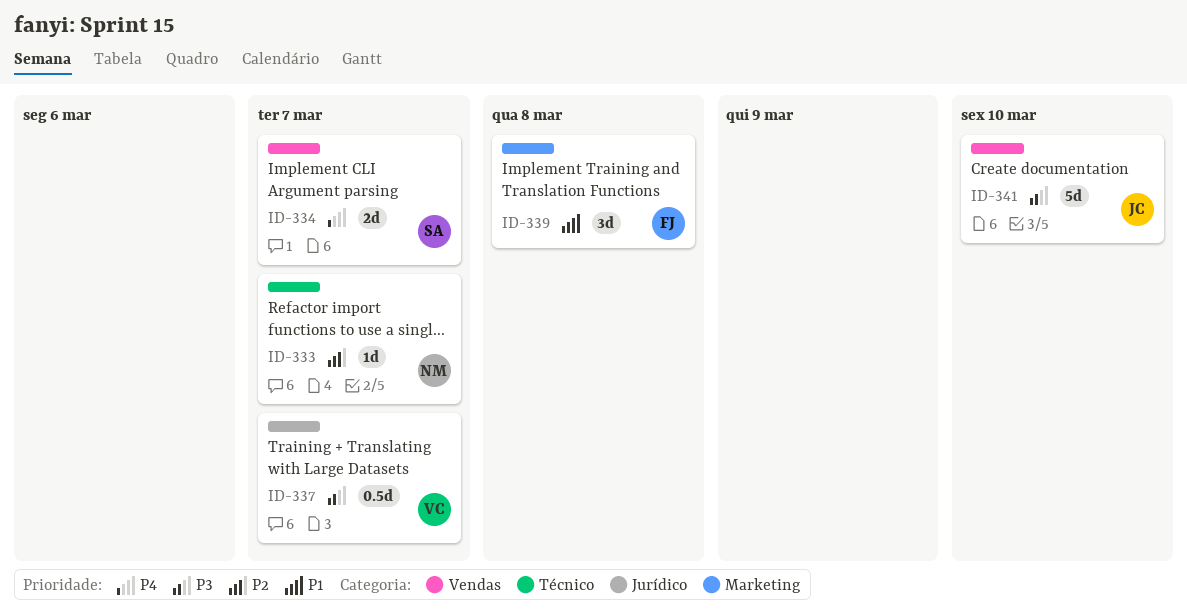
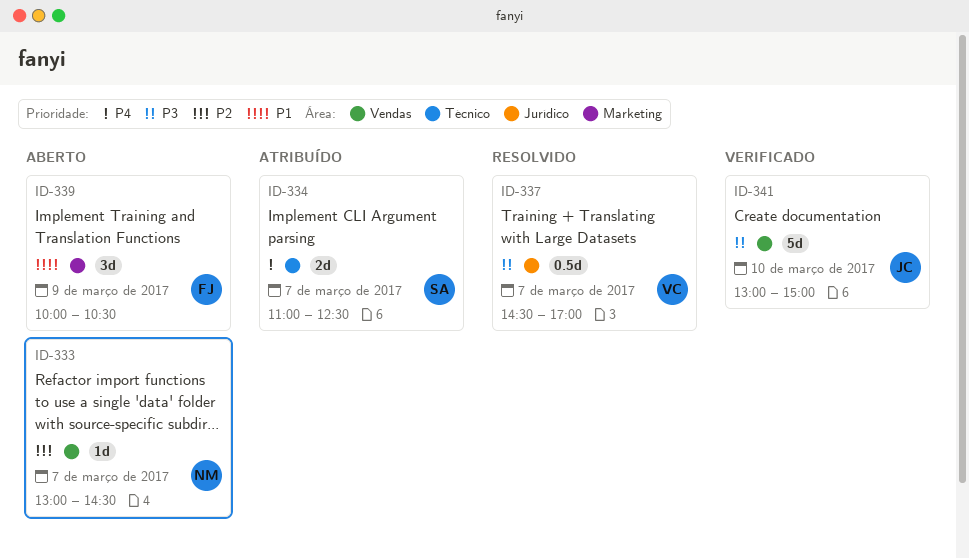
ID-333, label: Técnico -> Vendas
ID-334, label: Vendas -> Técnico
ID-339, day: Mar 8 -> Mar 9

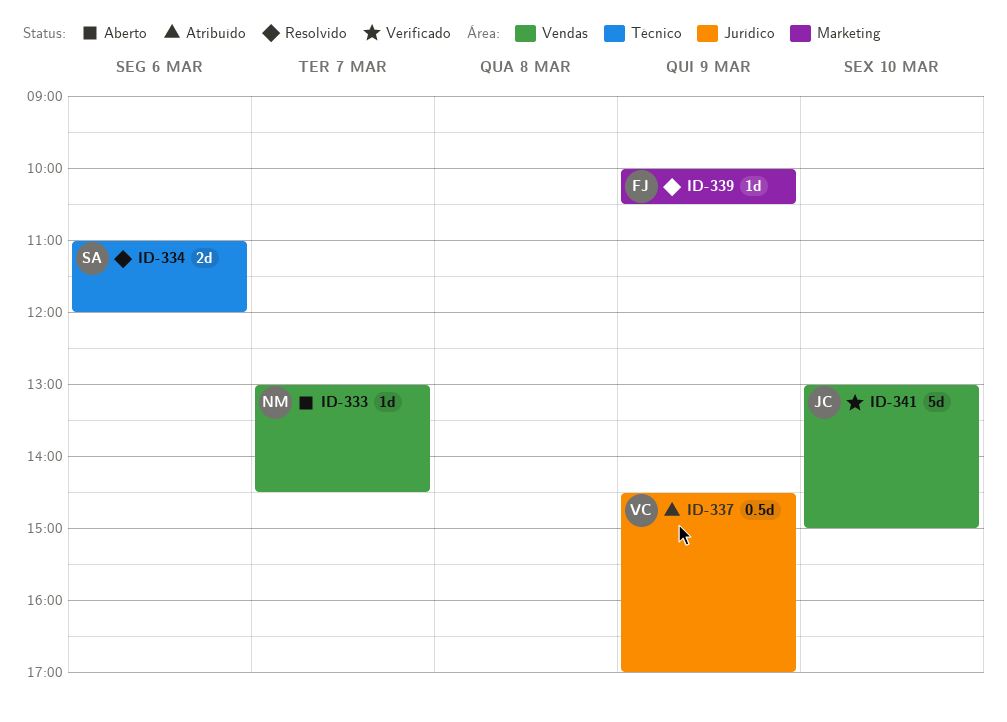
ID-334, status: Atribuído -> Resolvido
ID-334, day: Mar 7 -> Mar 6
ID-334, ends: 12:30 -> 12:00
ID-337, status: Resolvido -> Atribuído
ID-337, day: Mar 7 -> Mar 9
ID-339, status: Aberto -> Resolvido
ID-339, estimate: 3d -> 1d

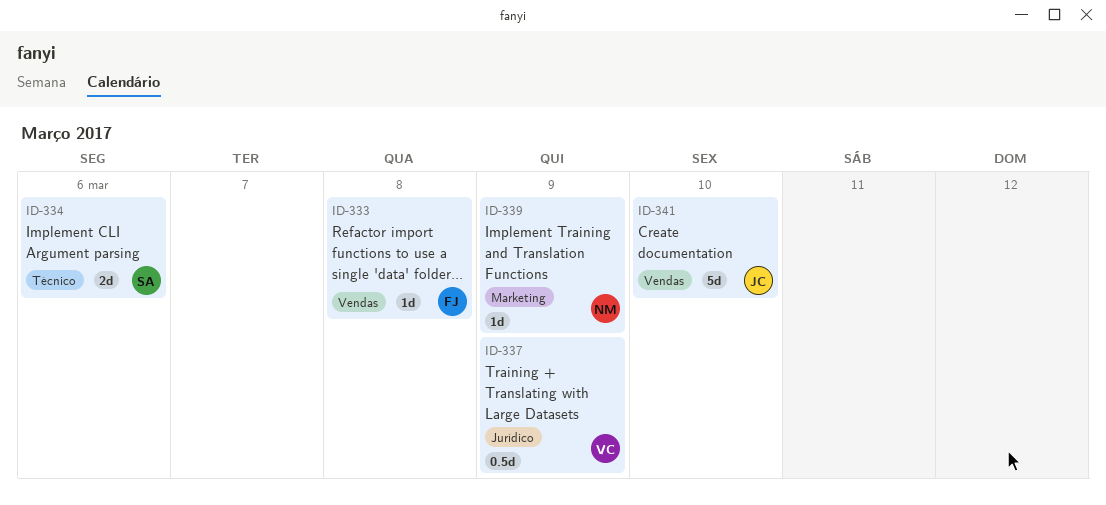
ID-333, owner: NM -> FJ
ID-333, day: Mar 7 -> Mar 8
ID-339, owner: FJ -> NM

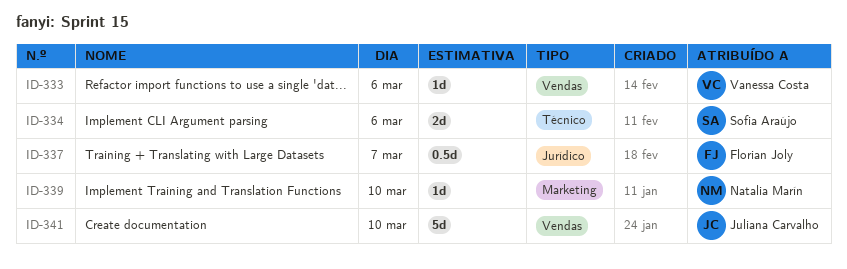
ID-333, owner: Florian Joly -> Vanessa Costa
ID-333, day: Mar 8 -> Mar 6
ID-337, owner: Vanessa Costa -> Florian Joly
ID-337, day: Mar 9 -> Mar 7
ID-339, day: Mar 9 -> Mar 10

